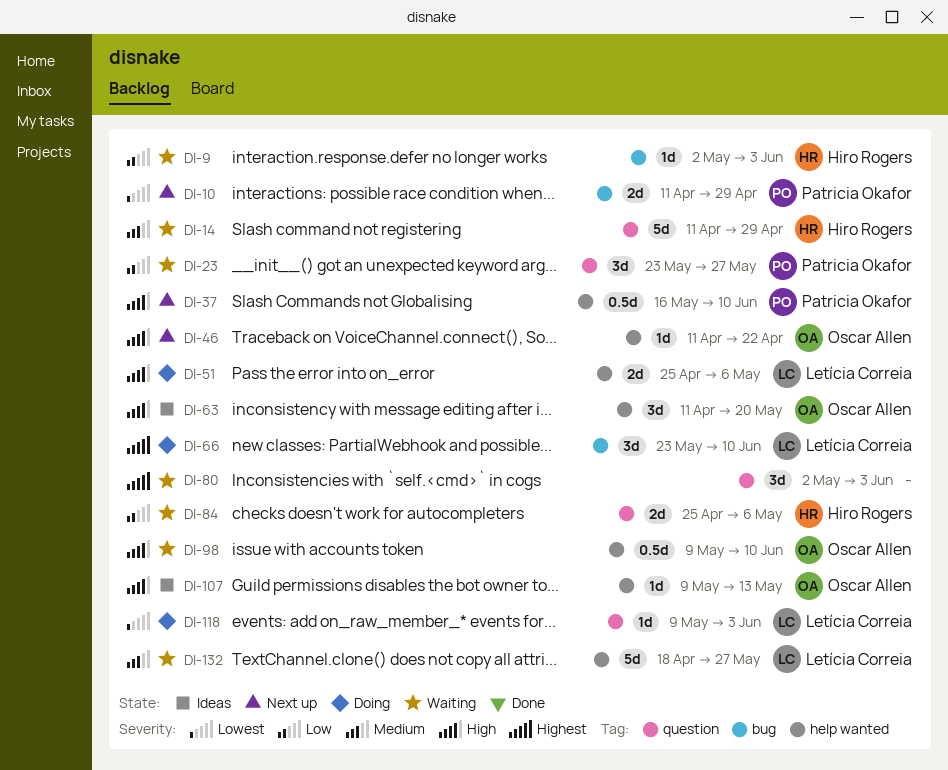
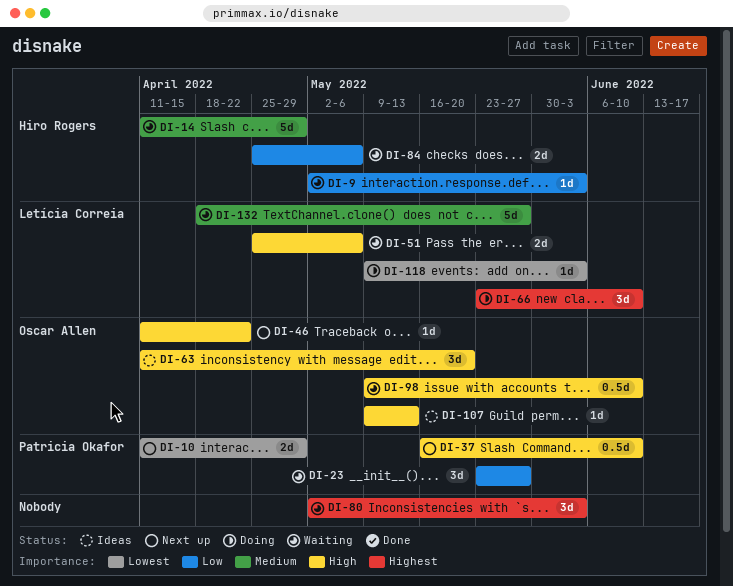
DI-51, status: Doing -> Waiting

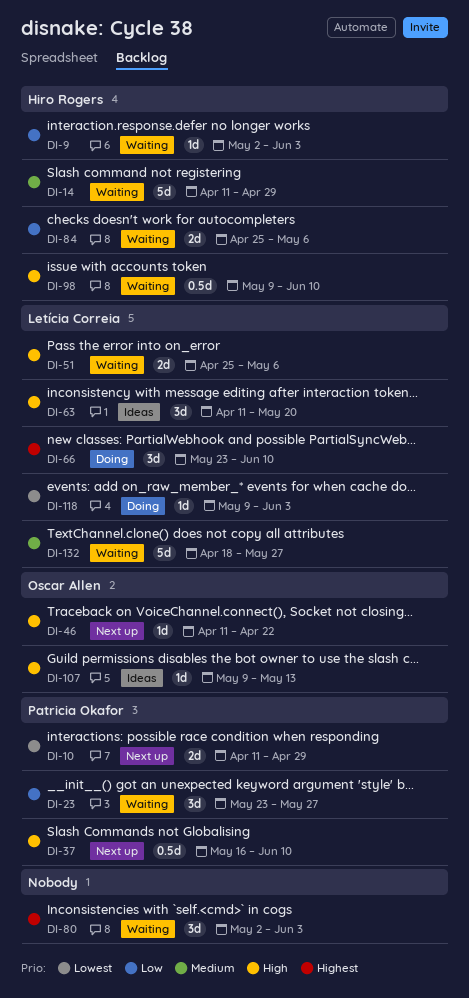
DI-63, owner: Oscar Allen -> Letícia Correia
DI-98, owner: Oscar Allen -> Hiro Rogers

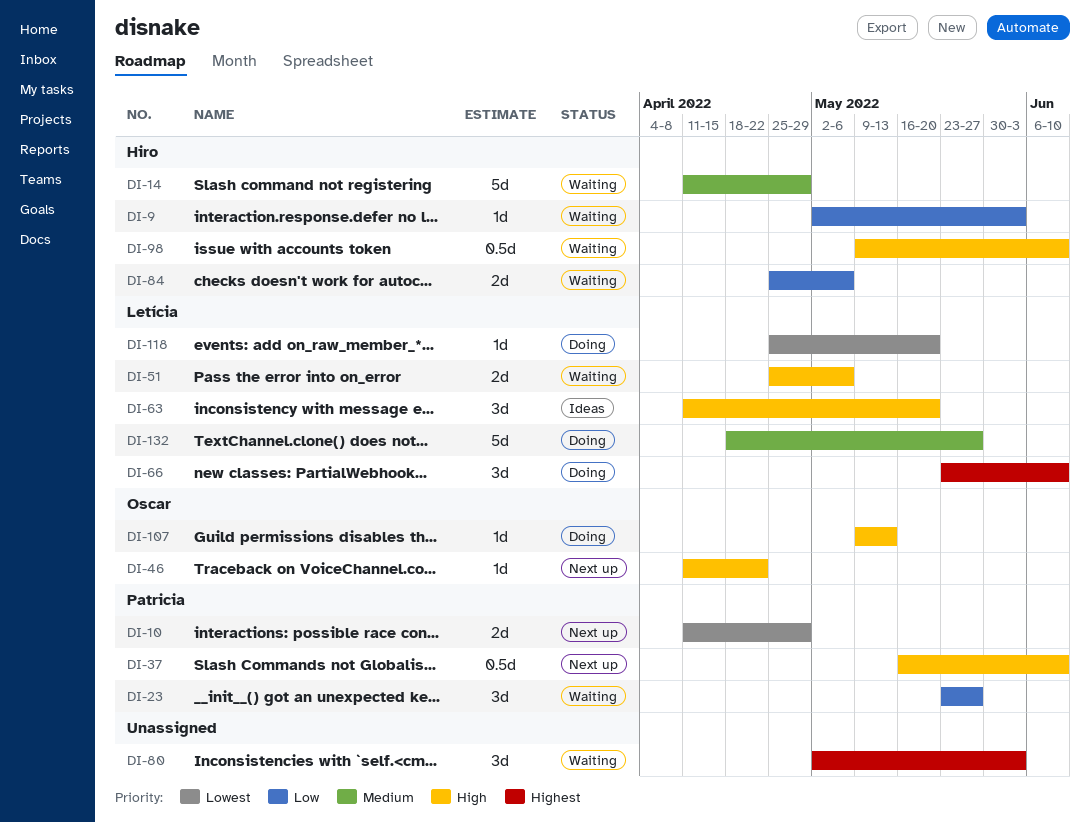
DI-107, status: Ideas -> Doing
DI-118, start: May 9 -> Apr 25
DI-118, due: Jun 3 -> May 20
DI-132, status: Waiting -> Doing

